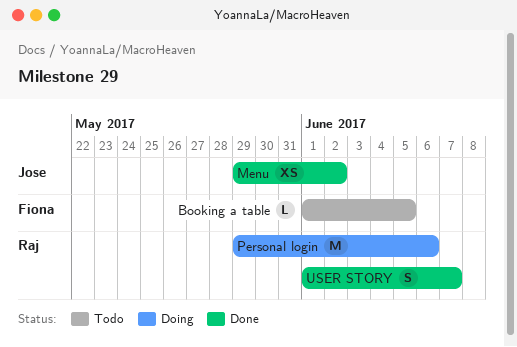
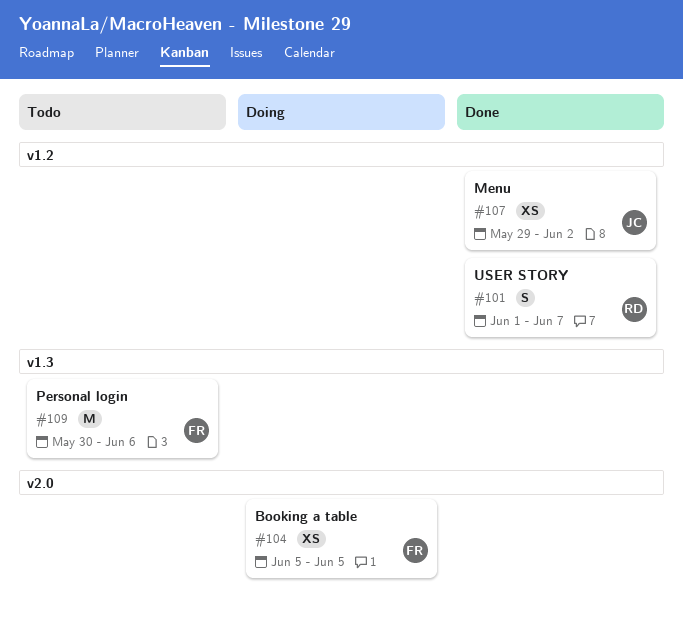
Booking a table, status: Todo -> Doing
Booking a table, estimate: L -> XS
Booking a table, start: Jun 1 -> Jun 5
Personal login, status: Doing -> Todo
Personal login, owner: Raj -> Fiona
Personal login, start: May 29 -> May 30

